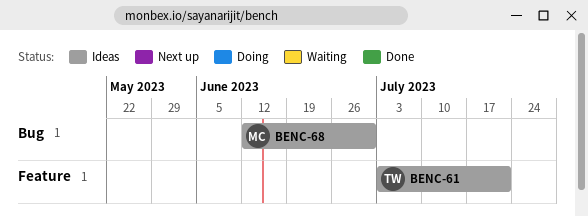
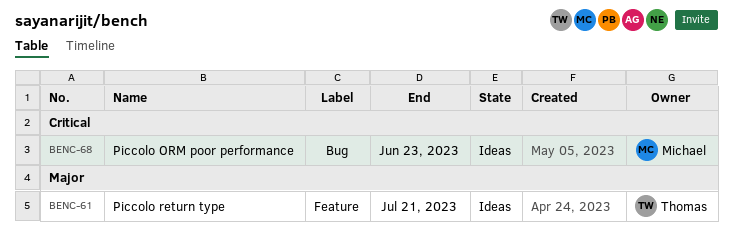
BENC-68, due: Jun 30 -> Jun 23

